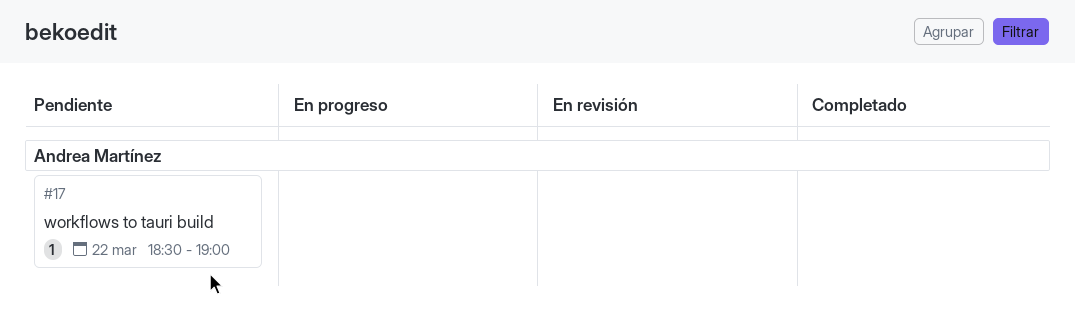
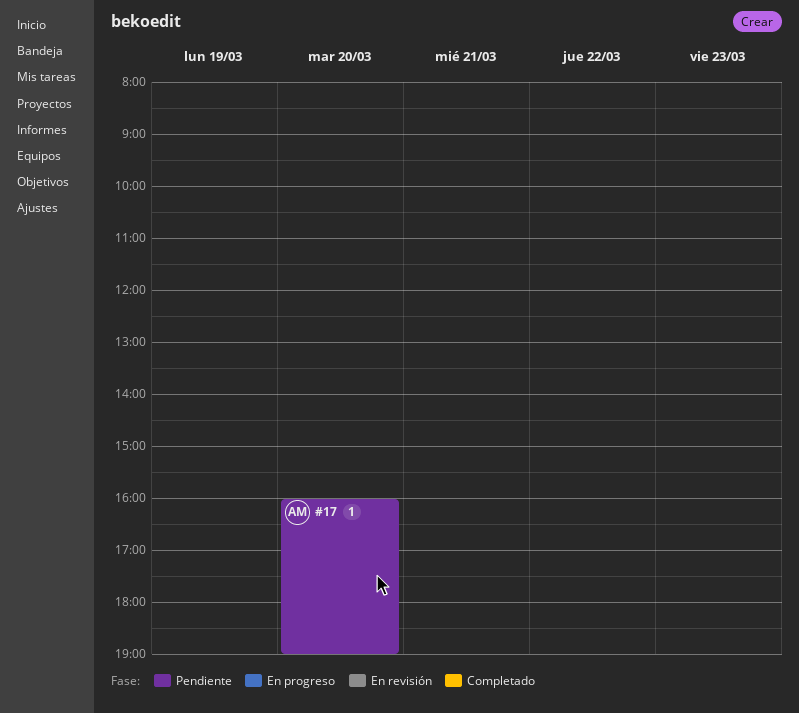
#17, day: Mar 22 -> Mar 20
#17, begins: 18:30 -> 16:00

